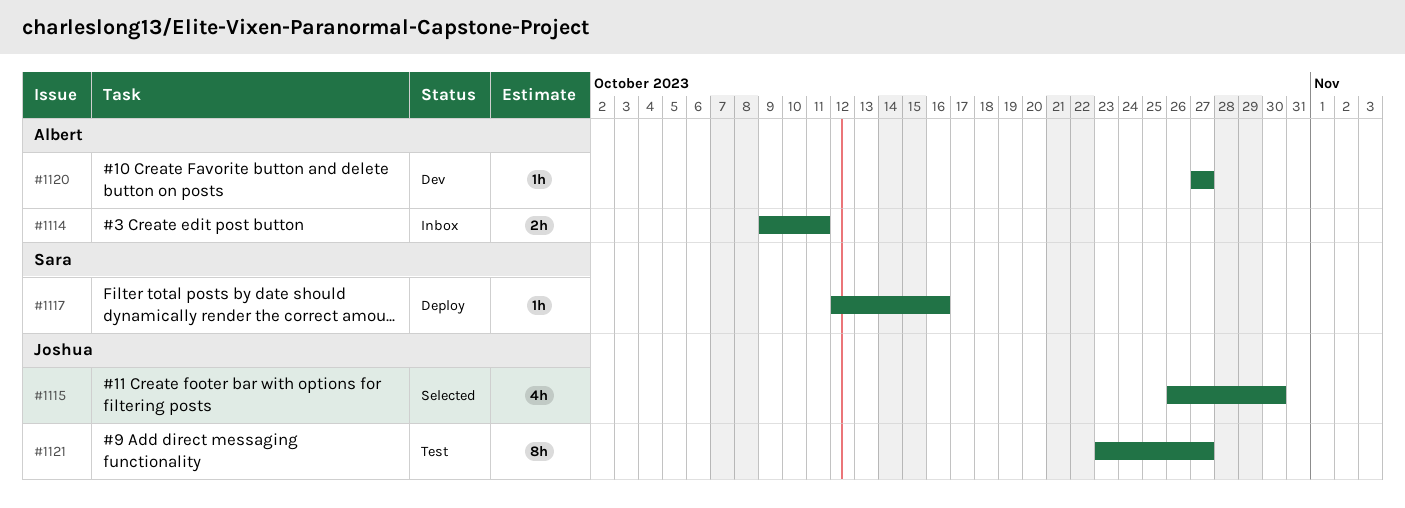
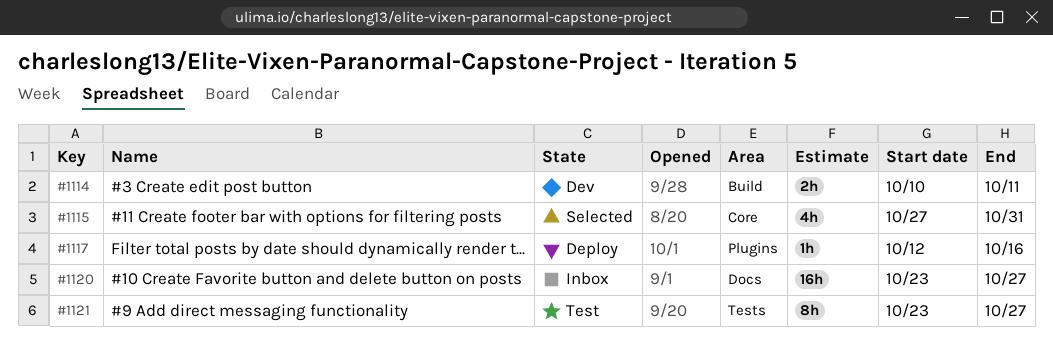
#1114, status: Inbox -> Dev
#1114, start: Oct 9 -> Oct 10
#1115, start: Oct 26 -> Oct 27
#1115, due: Oct 30 -> Oct 31
#1120, status: Dev -> Inbox
#1120, estimate: 1h -> 16h
#1120, start: Oct 27 -> Oct 23

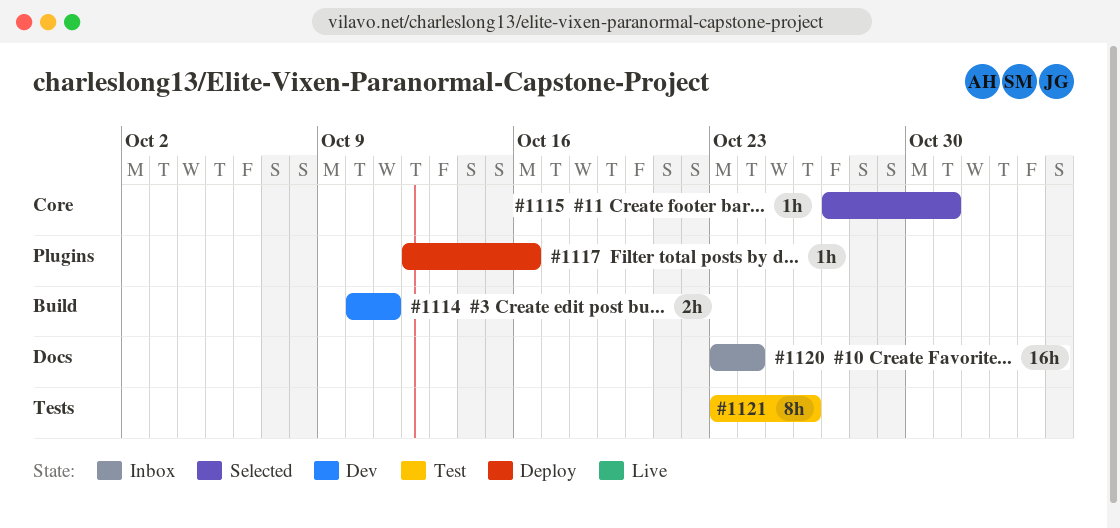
#1115, estimate: 4h -> 1h
#1120, due: Oct 27 -> Oct 24
#1121, due: Oct 27 -> Oct 26

